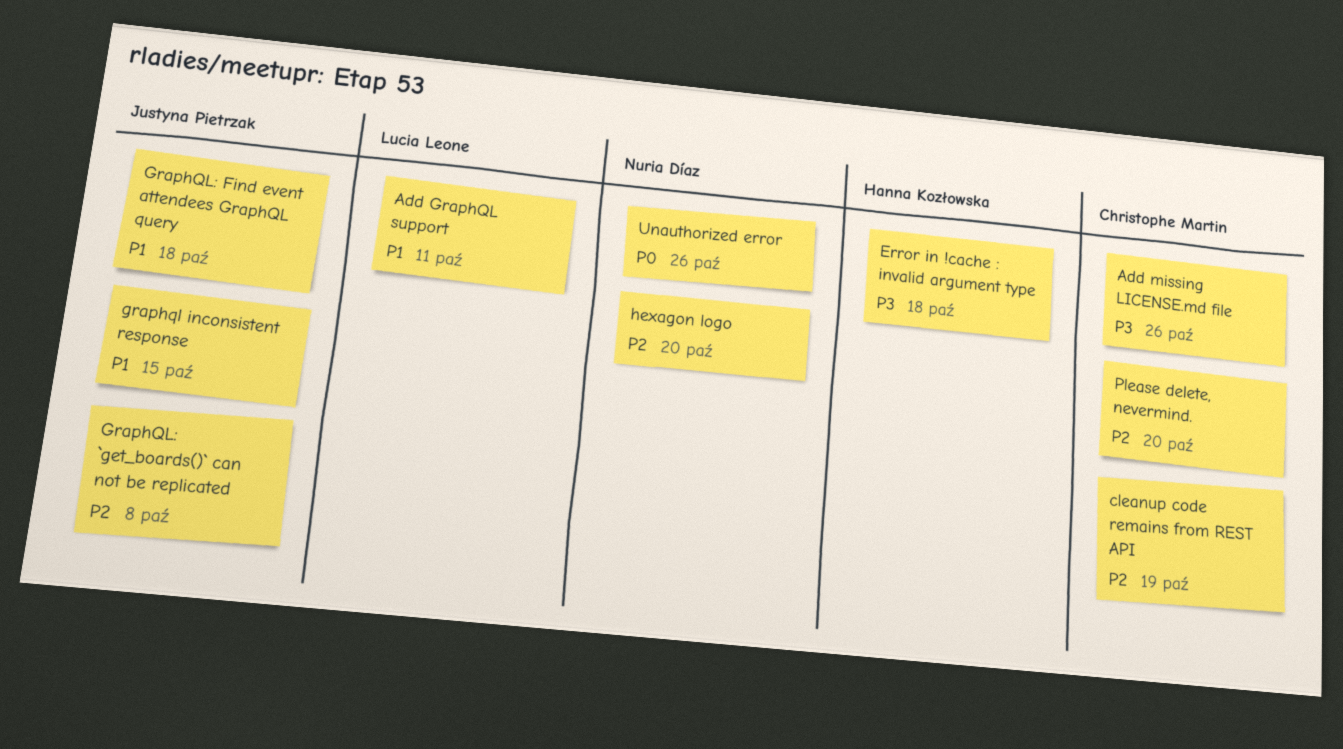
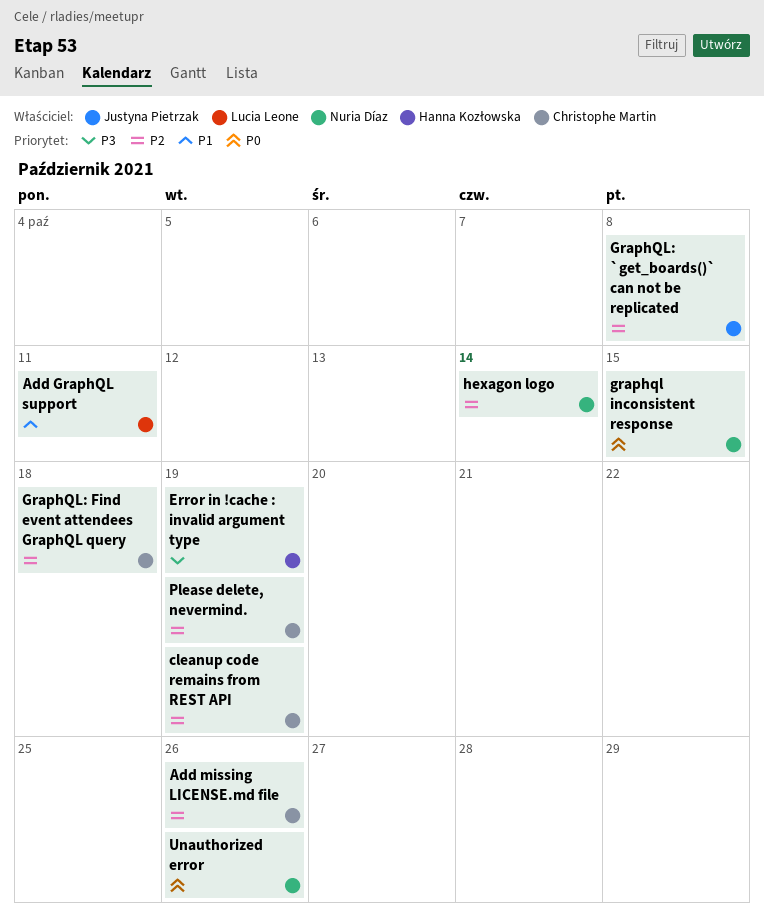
Add missing LICENSE.md file, priority: P3 -> P2
Error in !cache : invalid argument type, due: Oct 18 -> Oct 19
graphql inconsistent response, owner: Justyna Pietrzak -> Nuria Díaz
graphql inconsistent response, priority: P1 -> P0
GraphQL: Find event attendees GraphQL query, owner: Justyna Pietrzak -> Christophe Martin
GraphQL: Find event attendees GraphQL query, priority: P1 -> P2
hexagon logo, due: Oct 20 -> Oct 14
Please delete, nevermind., due: Oct 20 -> Oct 19

